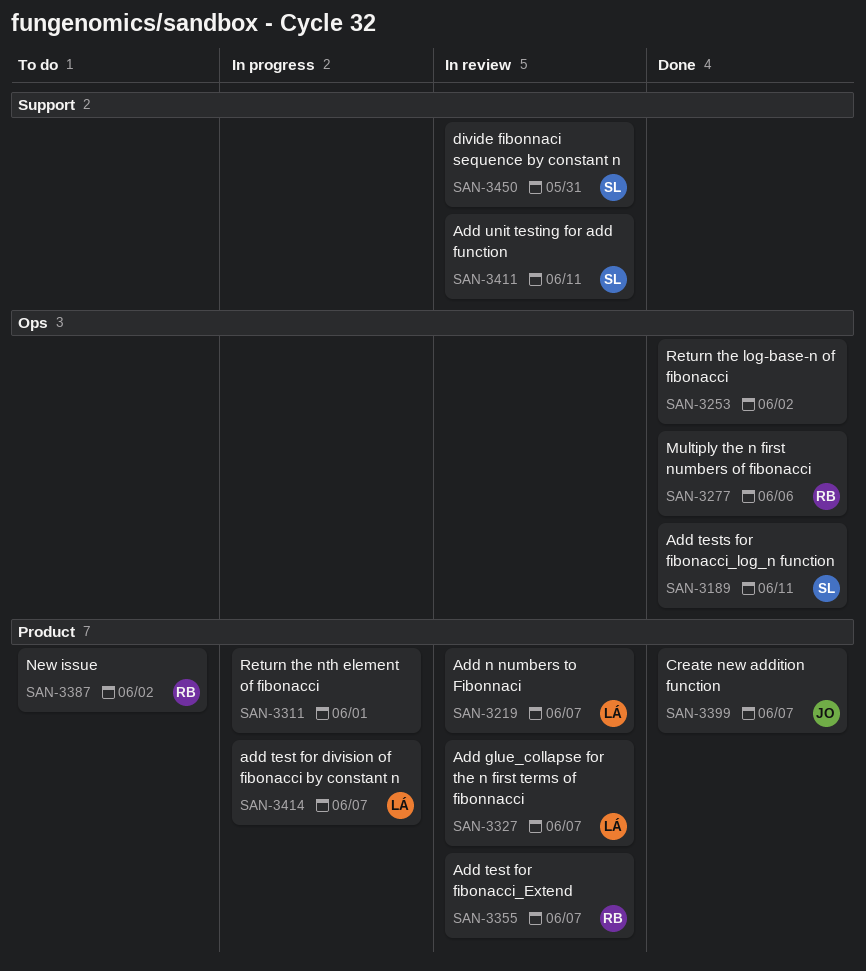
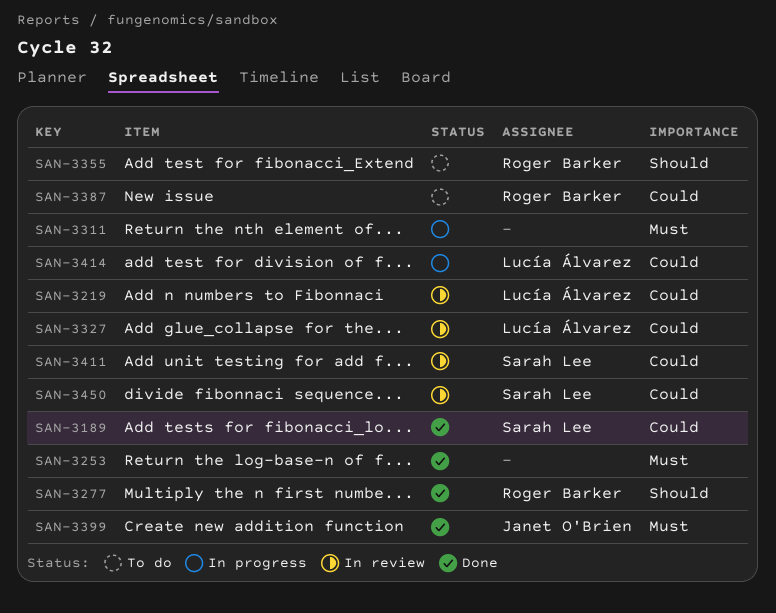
SAN-3355, status: In review -> To do

